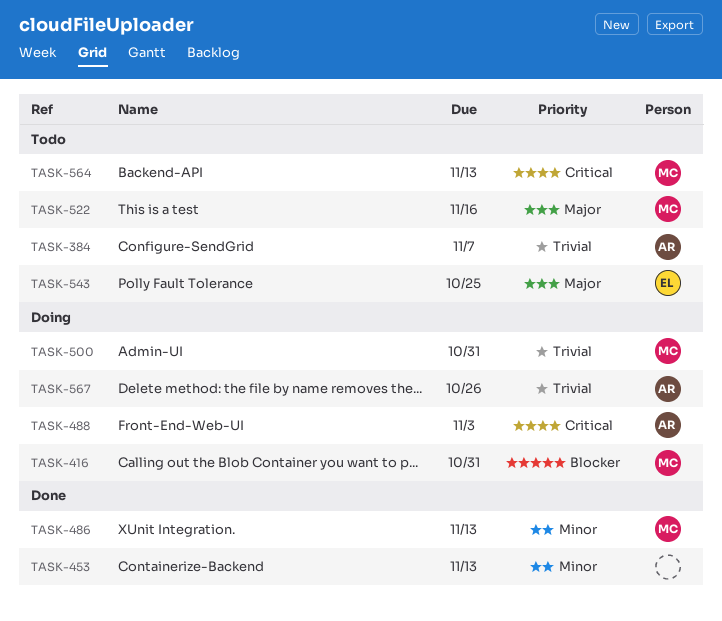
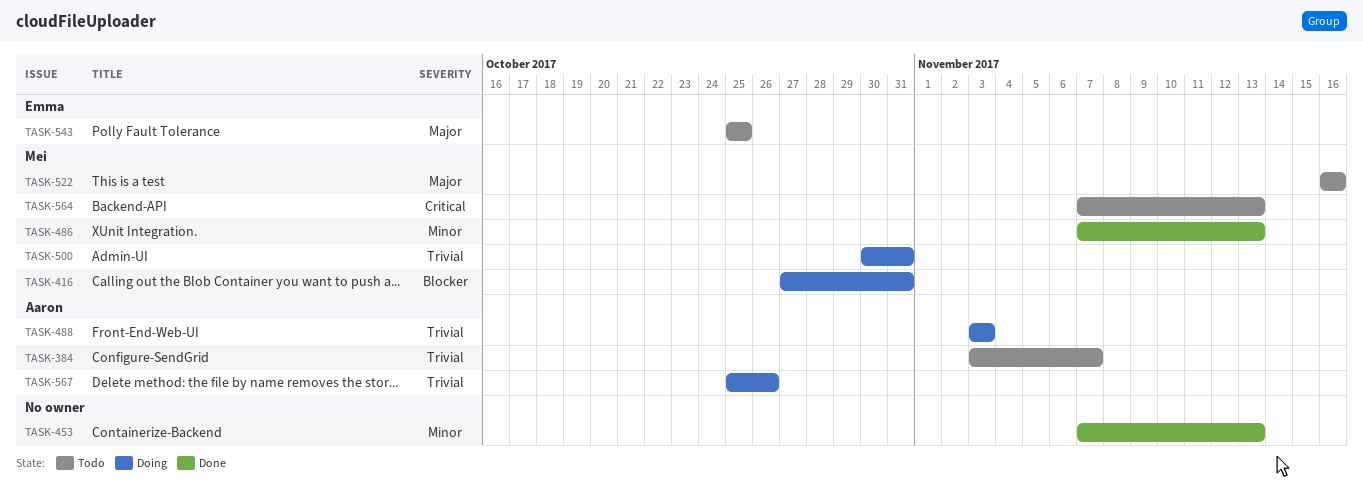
TASK-488, priority: Critical -> Trivial

